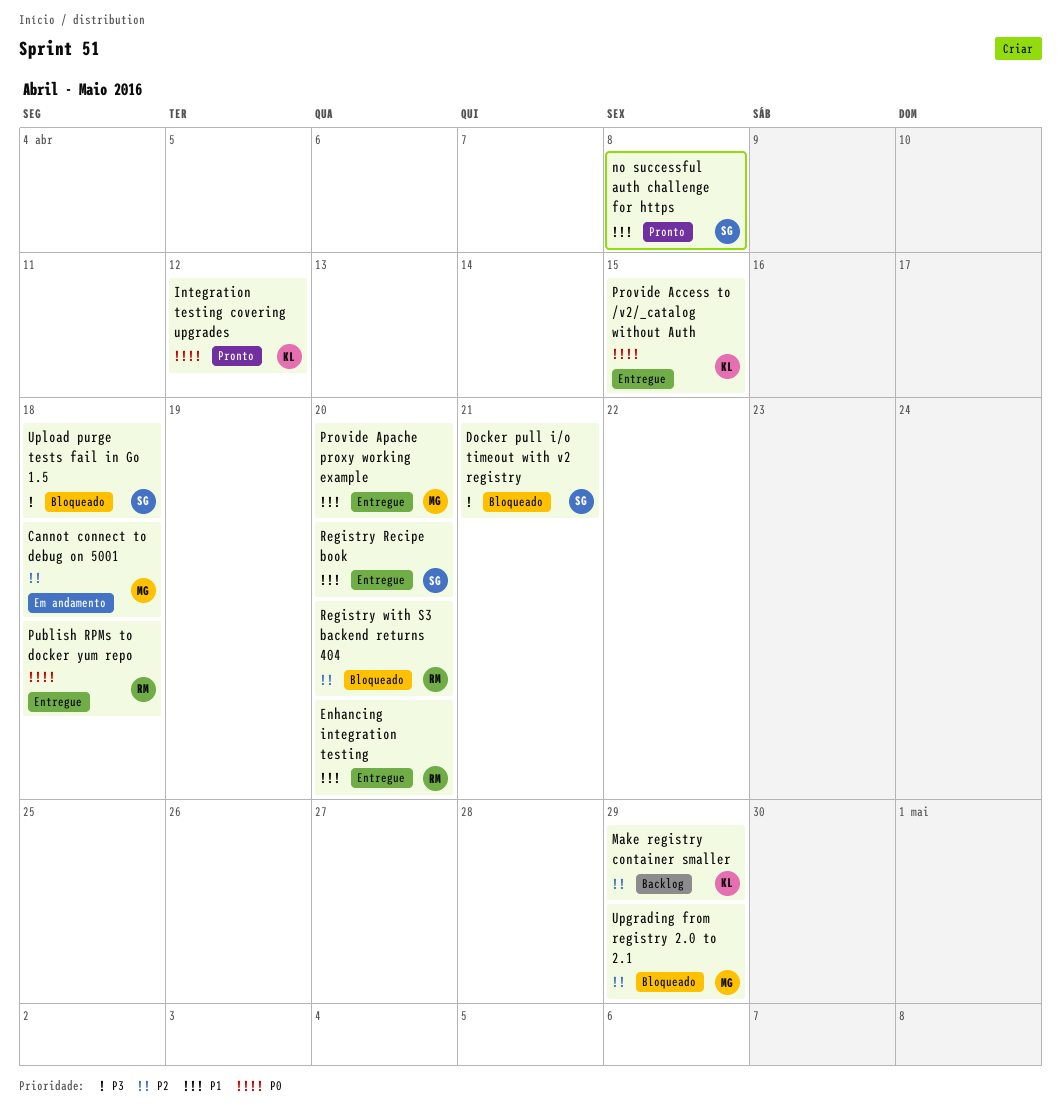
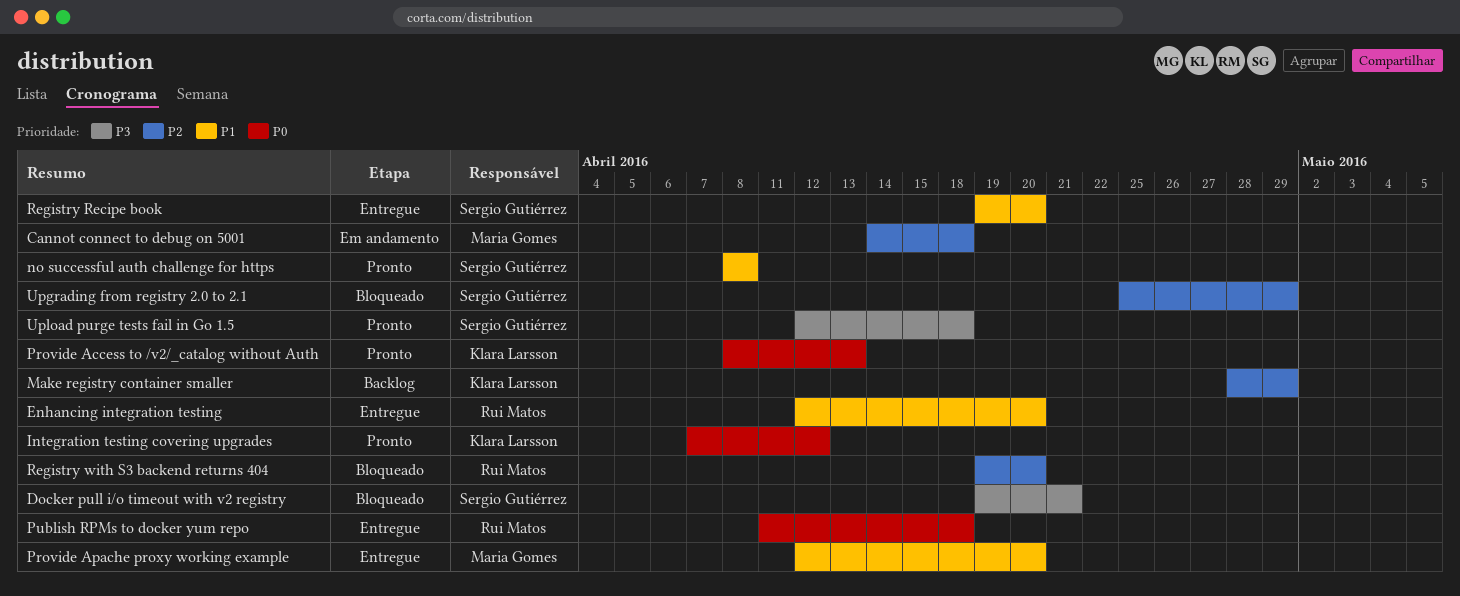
Provide Access to /v2/_catalog without Auth, status: Entregue -> Pronto
Provide Access to /v2/_catalog without Auth, due: Apr 15 -> Apr 13
Upgrading from registry 2.0 to 2.1, owner: Maria Gomes -> Sergio Gutiérrez
Upload purge tests fail in Go 1.5, status: Bloqueado -> Pronto

